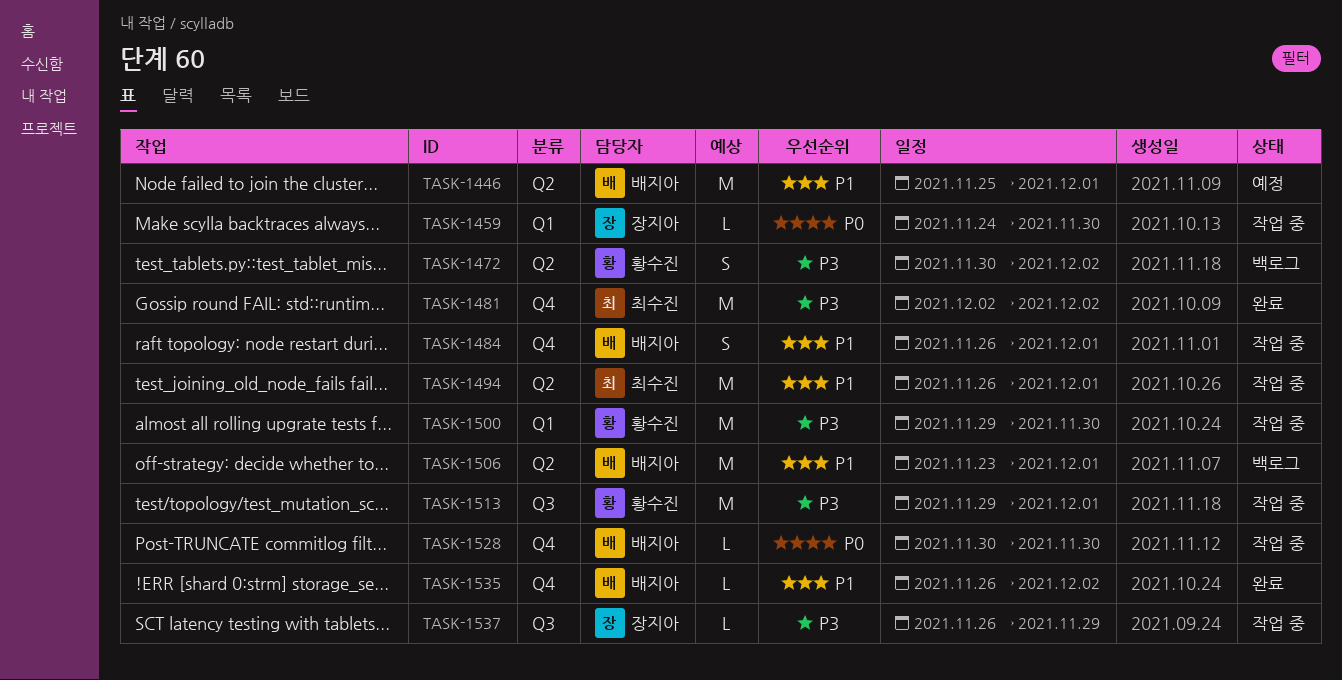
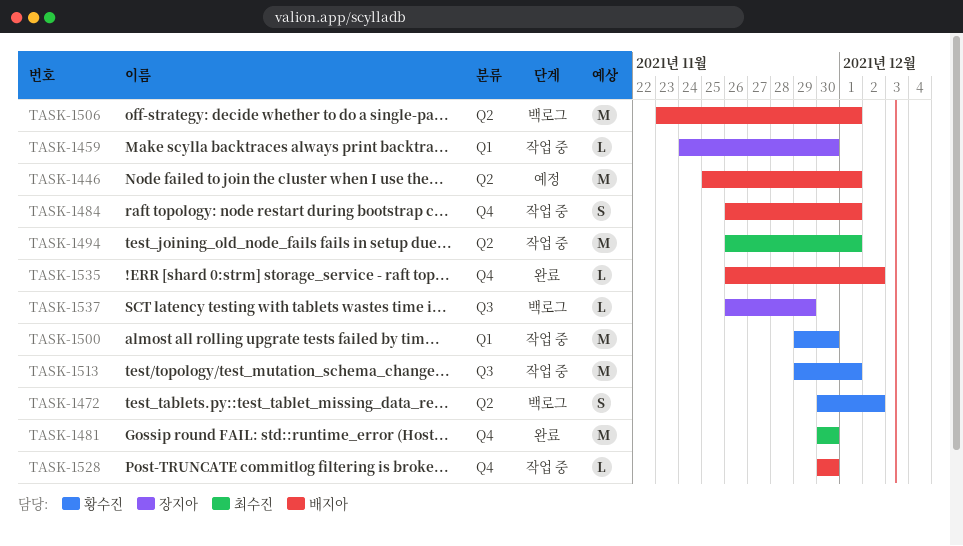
TASK-1481, start: Dec 2 -> Nov 30
TASK-1481, due: Dec 2 -> Nov 30
TASK-1537, status: 작업 중 -> 백로그

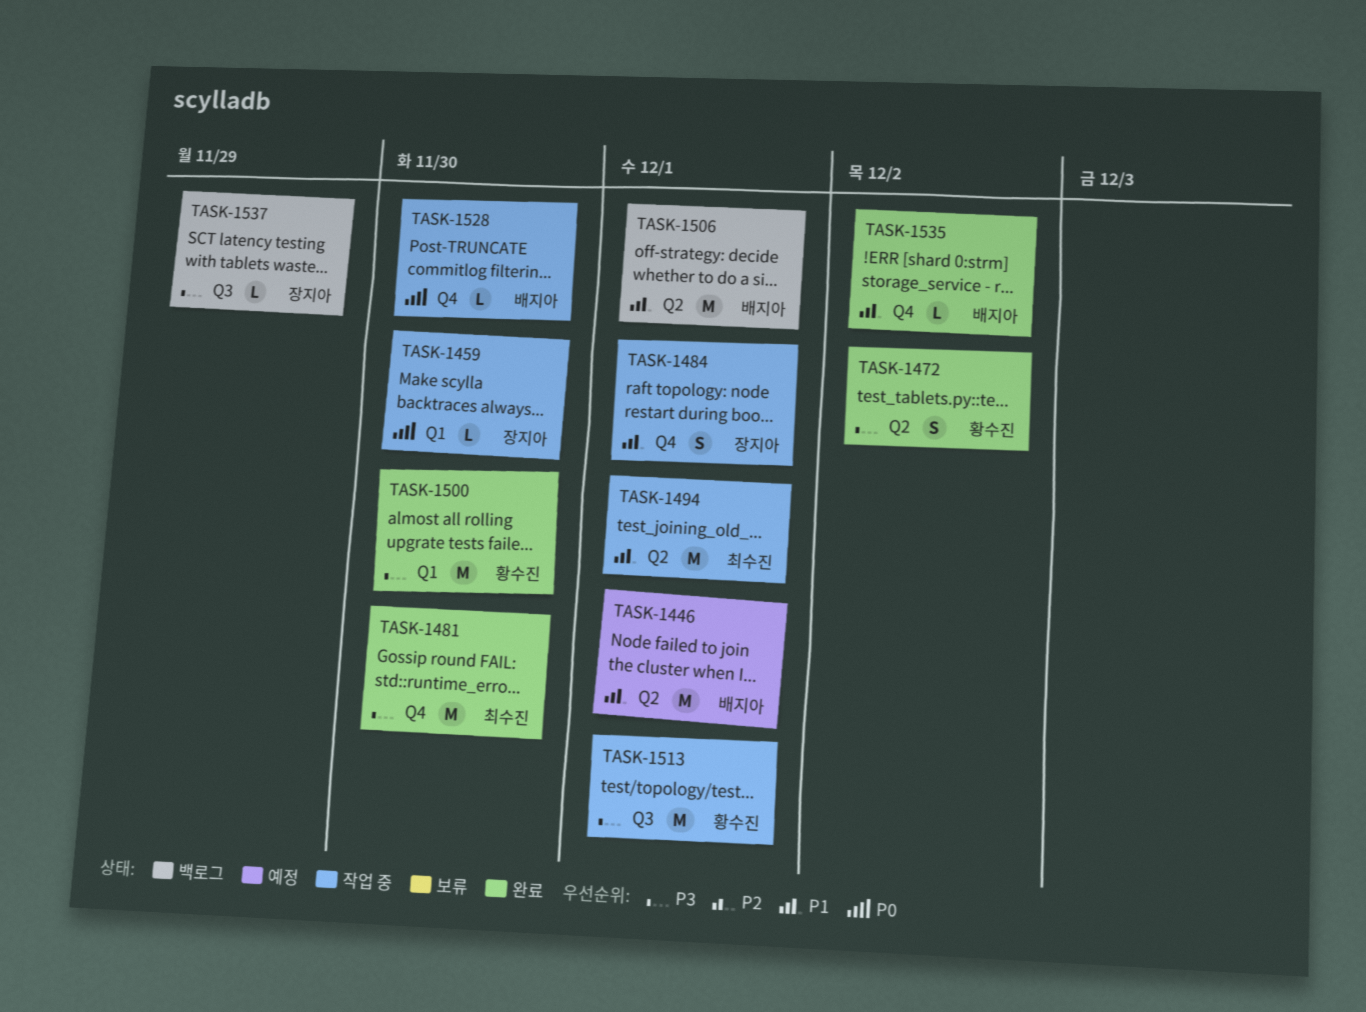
TASK-1472, status: 백로그 -> 완료
TASK-1484, owner: 배지아 -> 장지아
TASK-1500, status: 작업 중 -> 완료

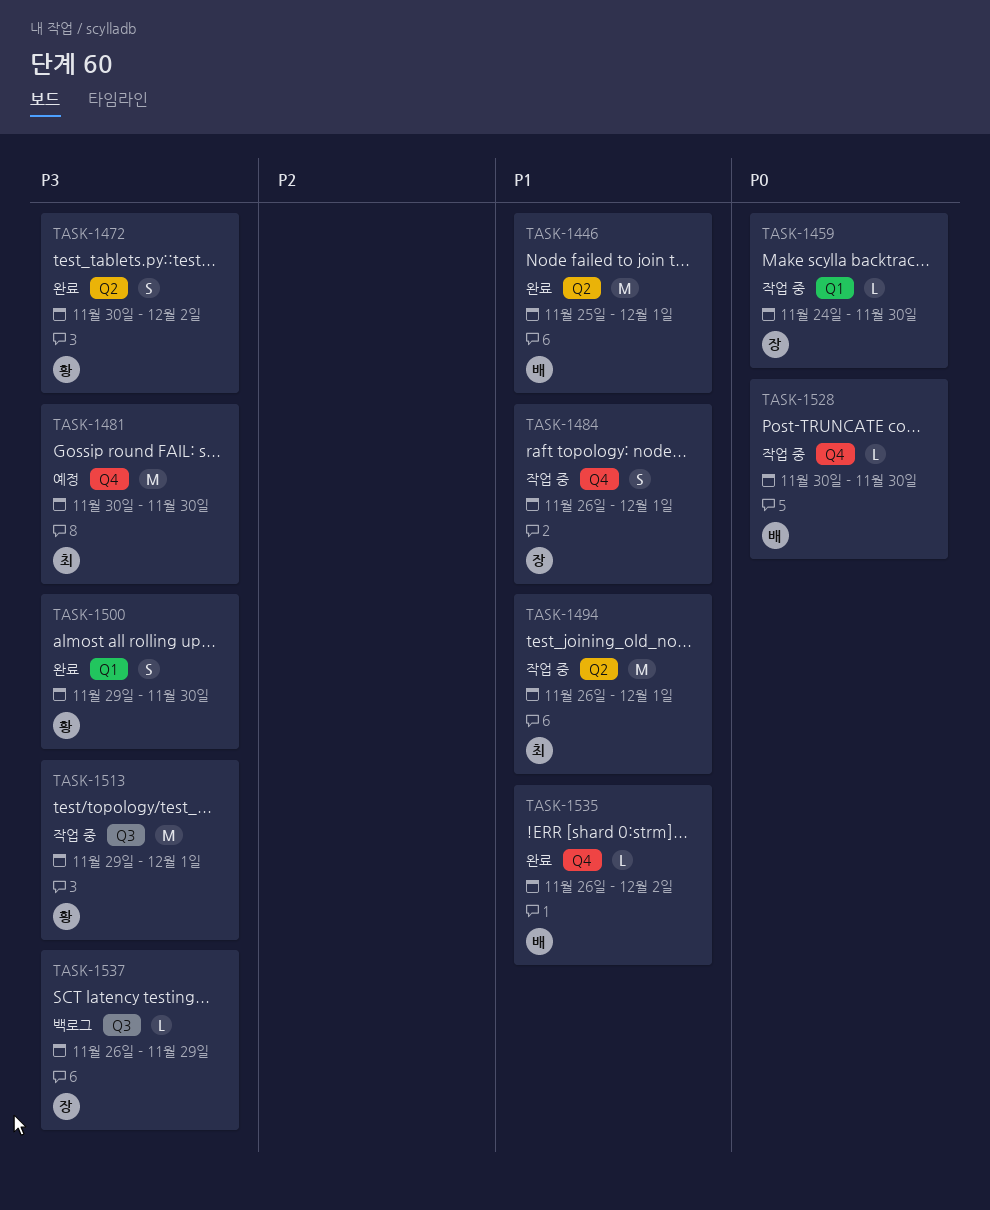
TASK-1446, status: 예정 -> 완료
TASK-1481, status: 완료 -> 예정
TASK-1500, estimate: M -> S
TASK-1506: present -> none

